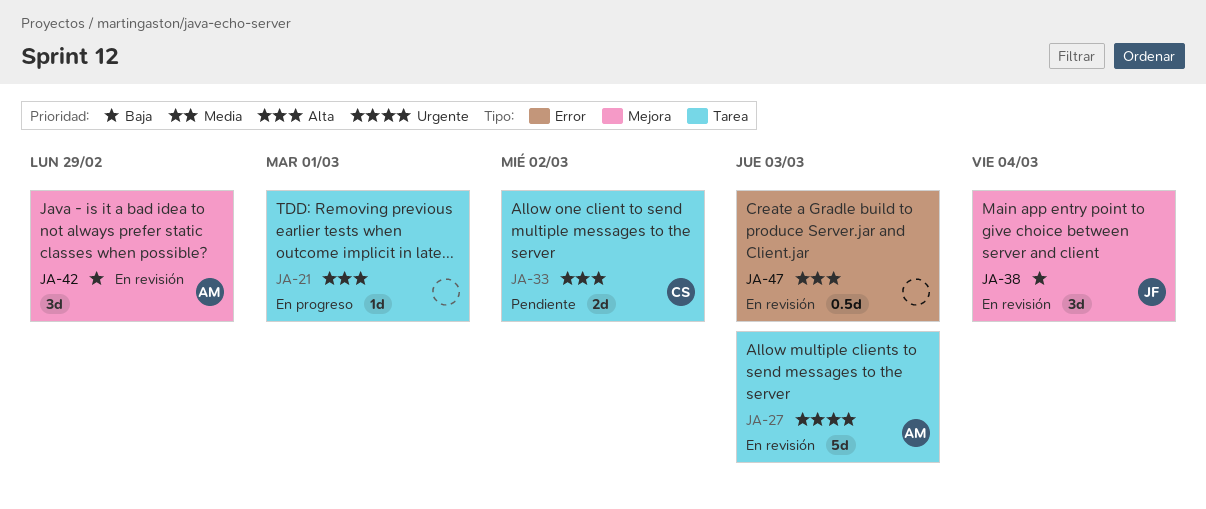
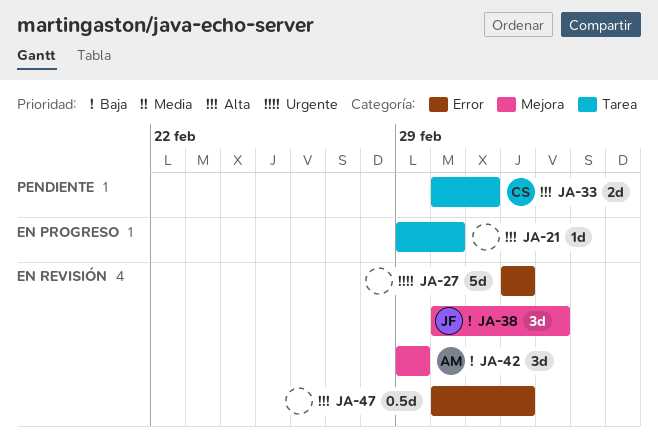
JA-27, owner: AM -> none
JA-27, label: Tarea -> Error

